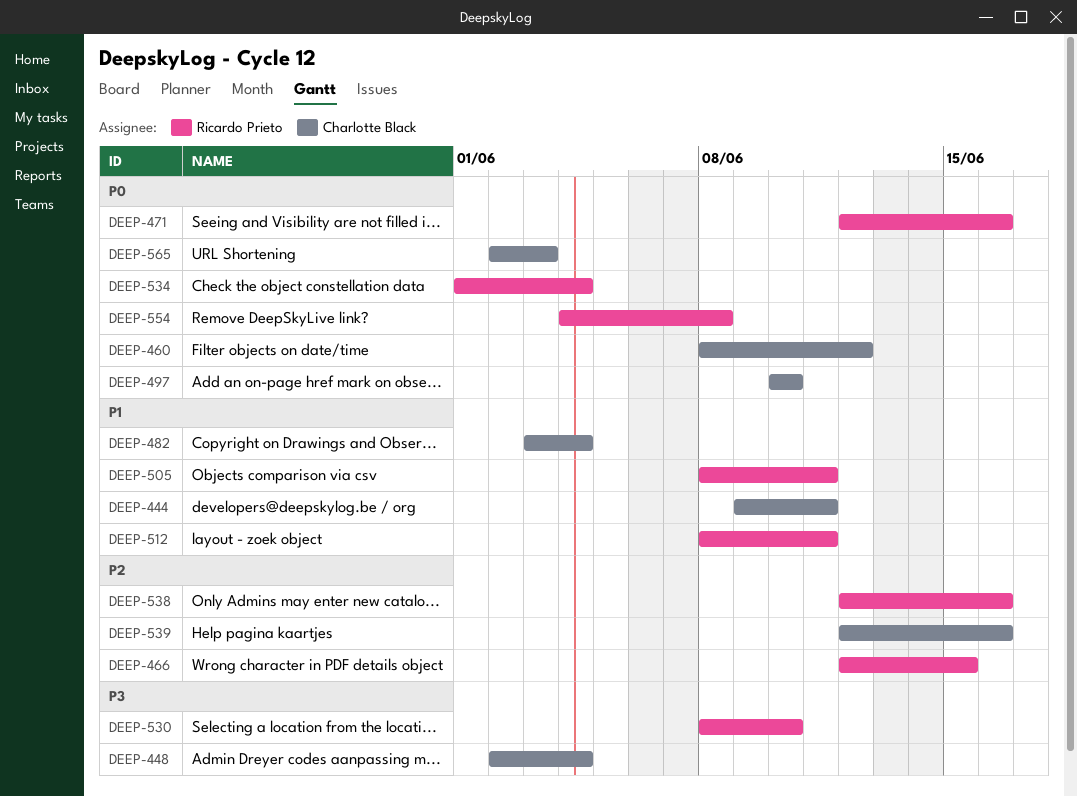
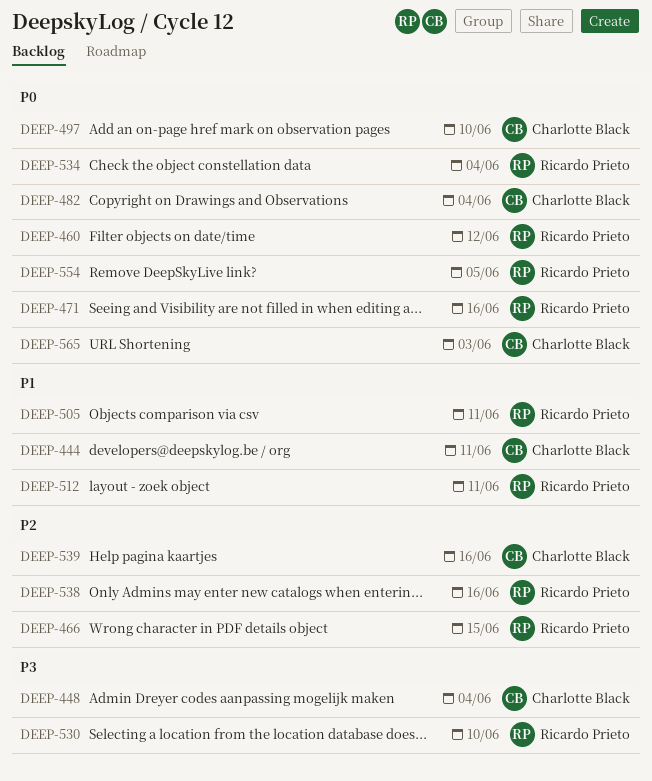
DEEP-460, owner: Charlotte Black -> Ricardo Prieto
DEEP-482, priority: P1 -> P0
DEEP-554, due: Jun 8 -> Jun 5

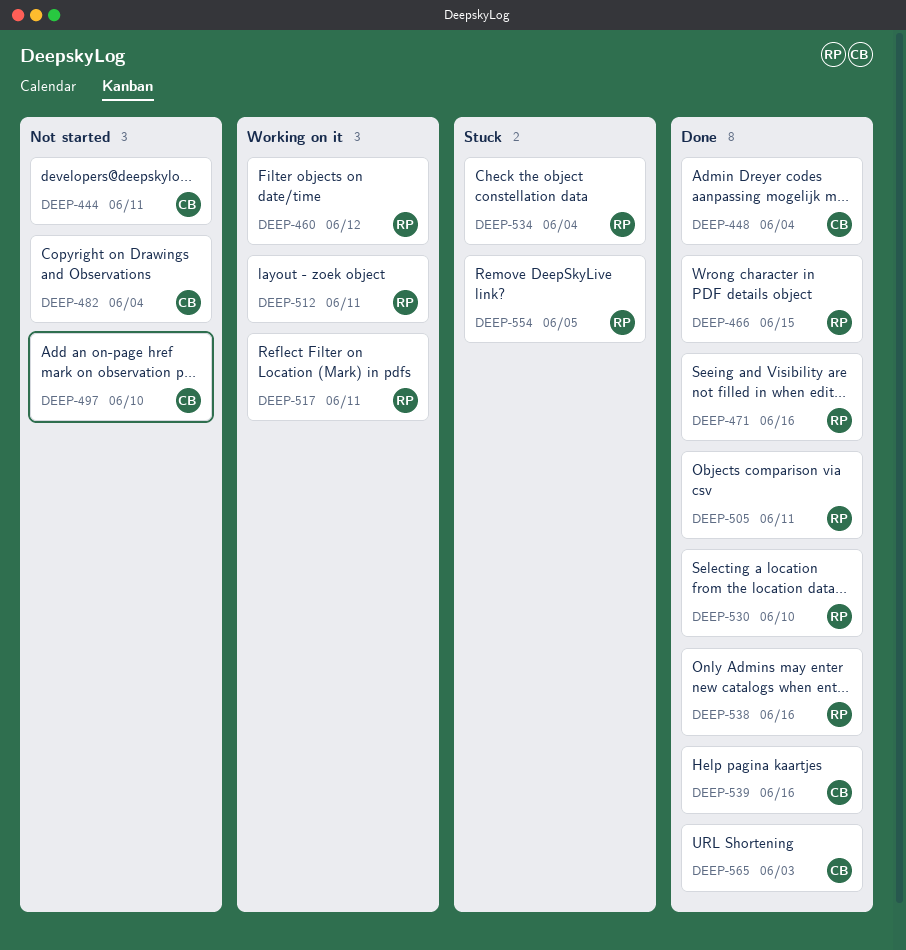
DEEP-517: none -> present

